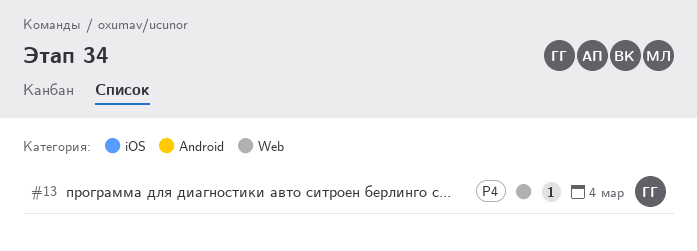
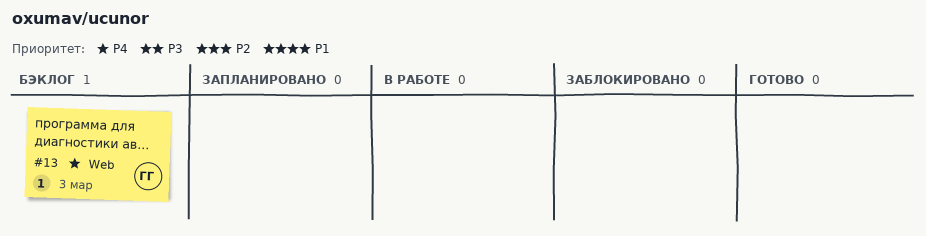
#13, due: Mar 4 -> Mar 3

